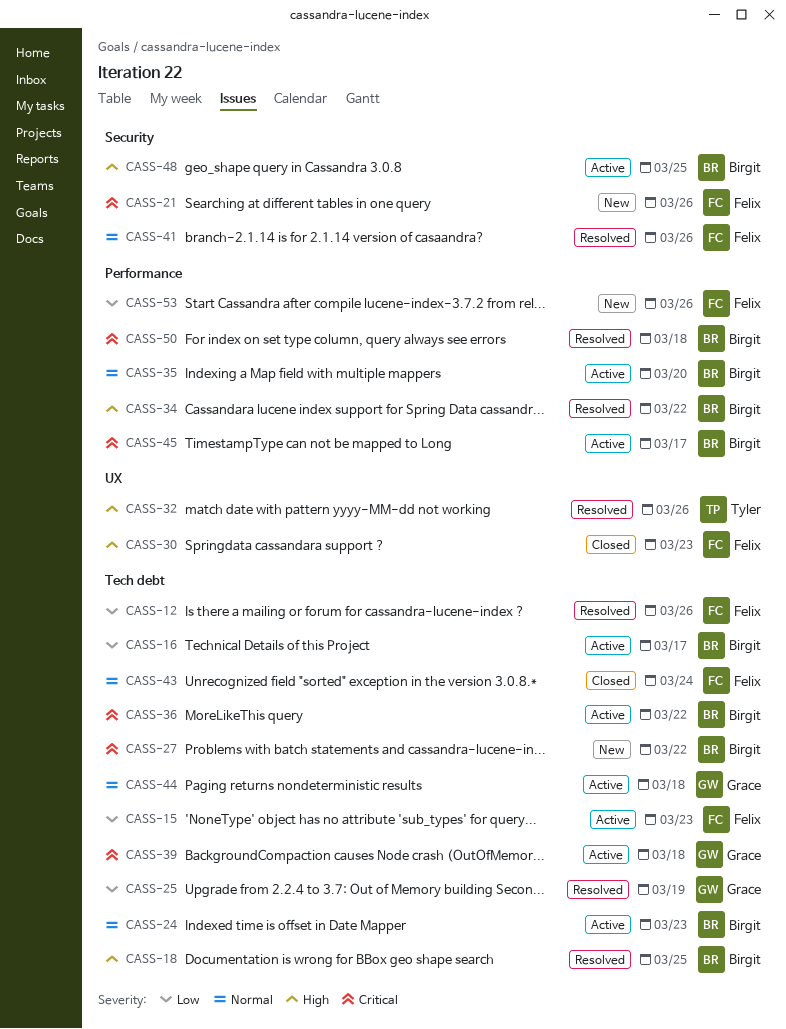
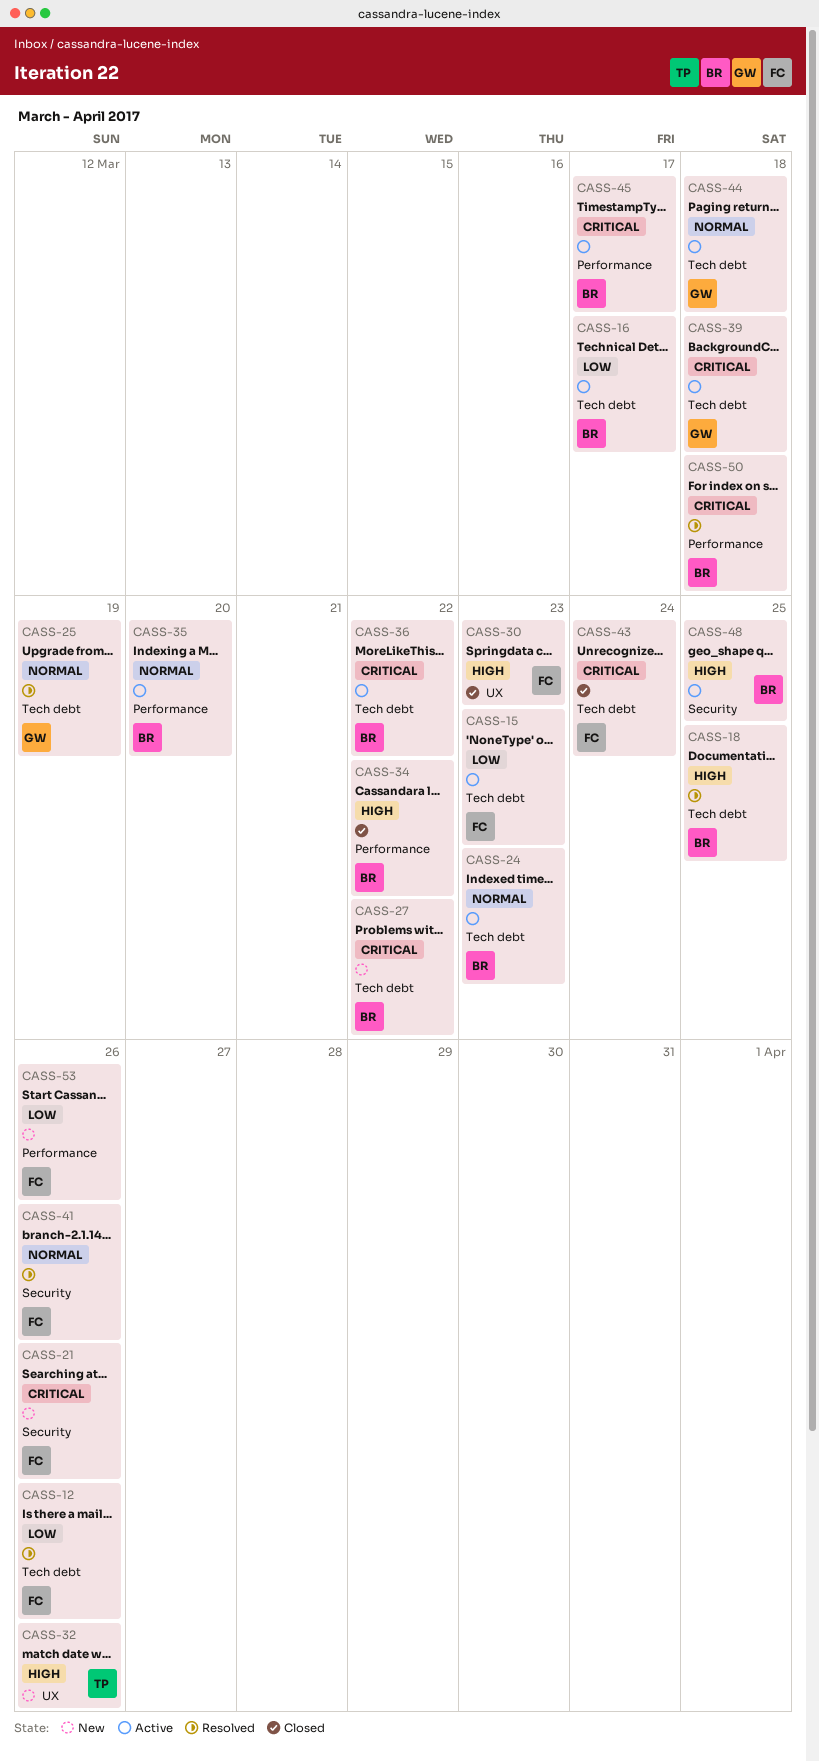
CASS-25, priority: Low -> Normal
CASS-32, status: Resolved -> New
CASS-34, status: Resolved -> Closed
CASS-43, priority: Normal -> Critical

